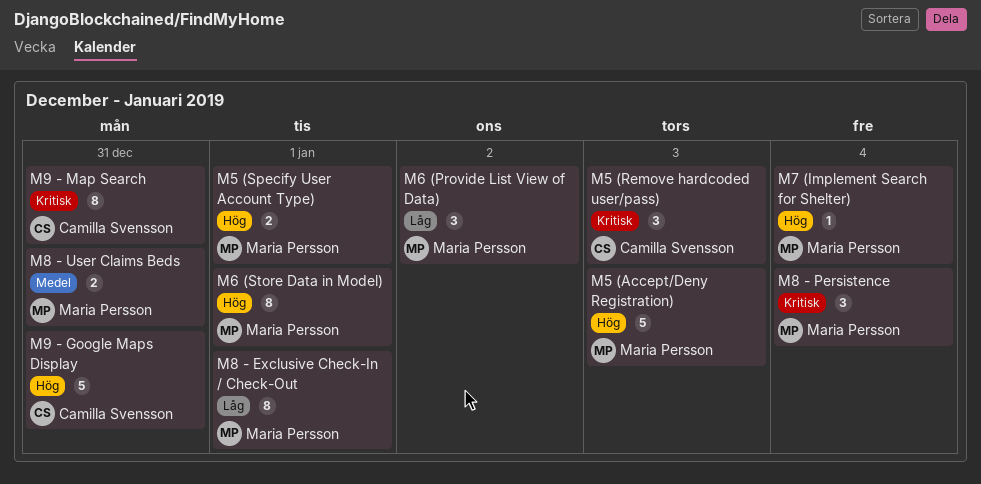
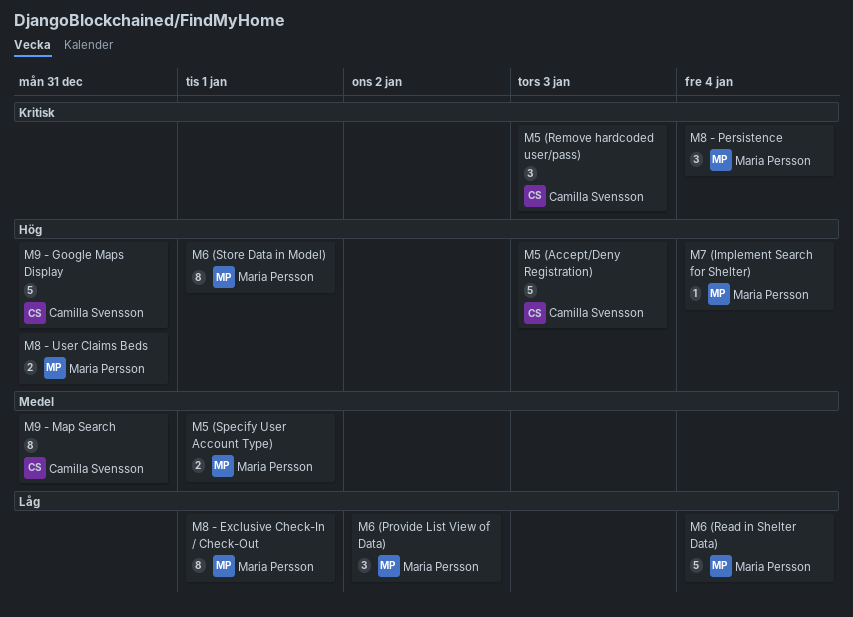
M5 (Accept/Deny Registration), owner: Maria Persson -> Camilla Svensson
M5 (Specify User Account Type), priority: Hög -> Medel
M6 (Read in Shelter Data): none -> present
M8 - User Claims Beds, priority: Medel -> Hög
M9 - Map Search, priority: Kritisk -> Medel

